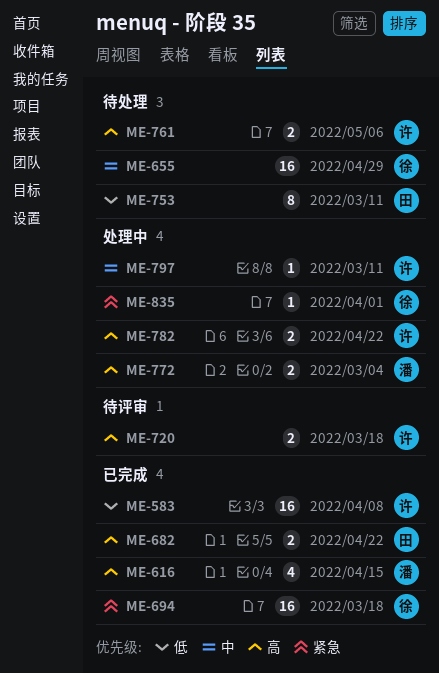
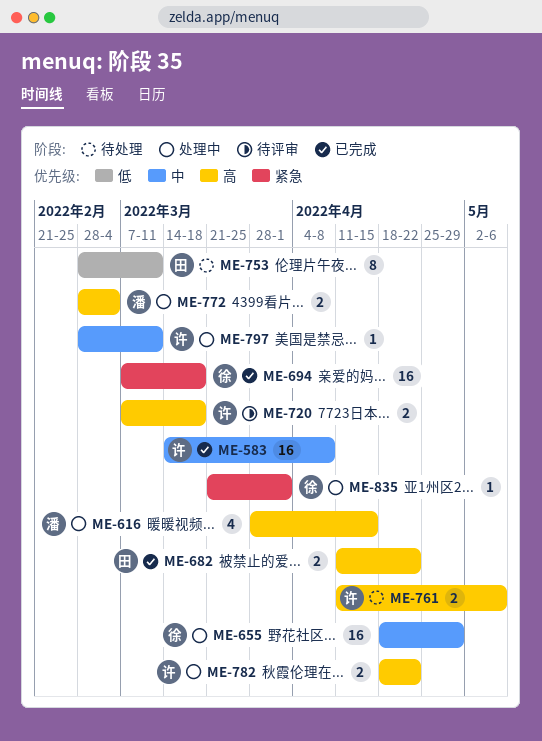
ME-583, priority: 低 -> 中
ME-616, status: 已完成 -> 处理中
ME-655, status: 待处理 -> 处理中

